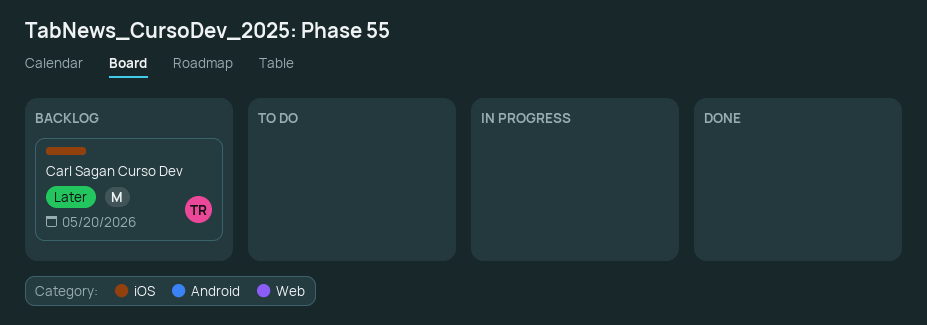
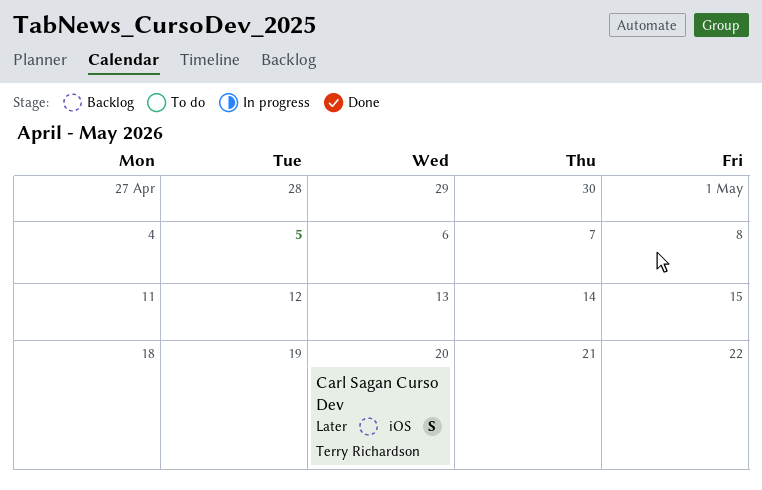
Carl Sagan Curso Dev, estimate: M -> S

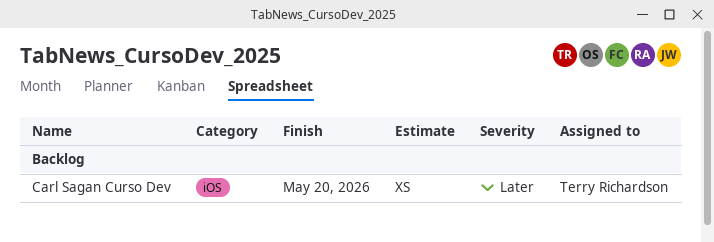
Carl Sagan Curso Dev, estimate: S -> XS

